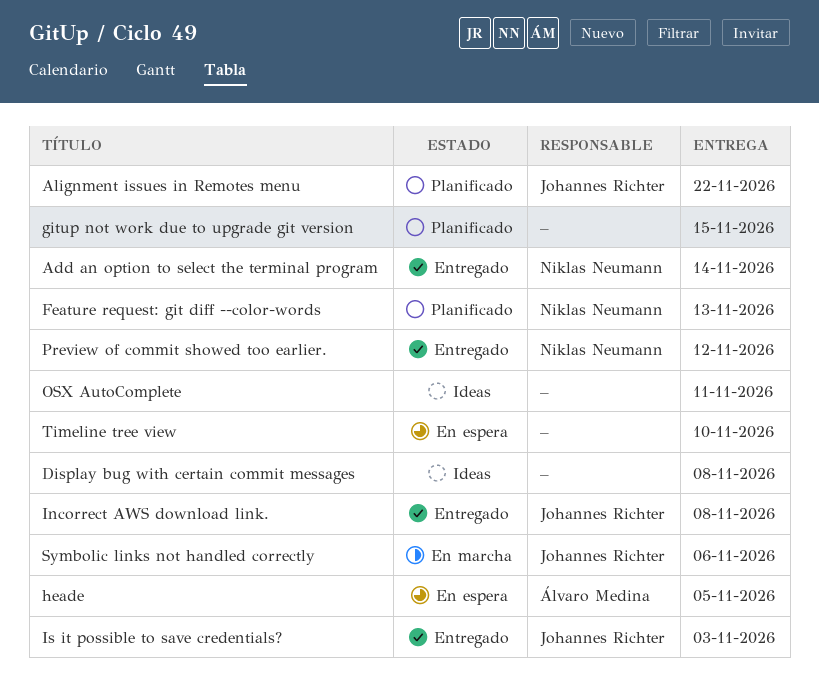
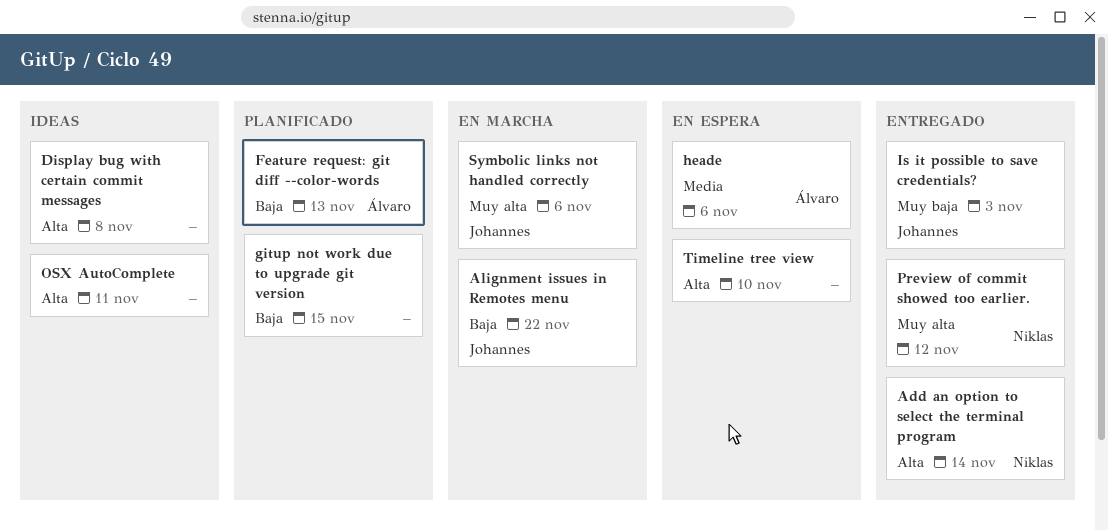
Alignment issues in Remotes menu, status: Planificado -> En marcha
Feature request: git diff --color-words, owner: Niklas Neumann -> Álvaro Medina
heade, due: Nov 5 -> Nov 6
Incorrect AWS download link.: present -> none

